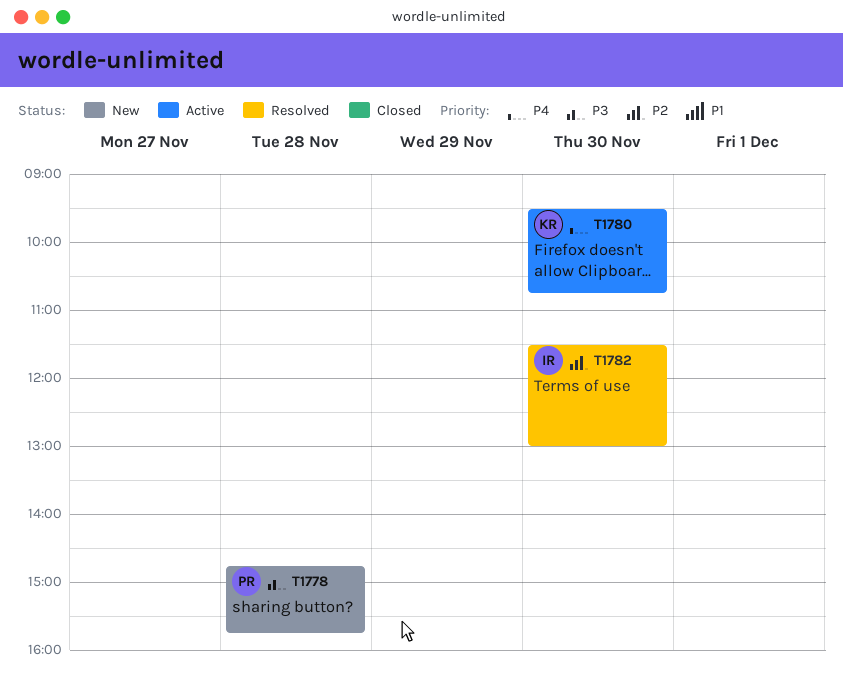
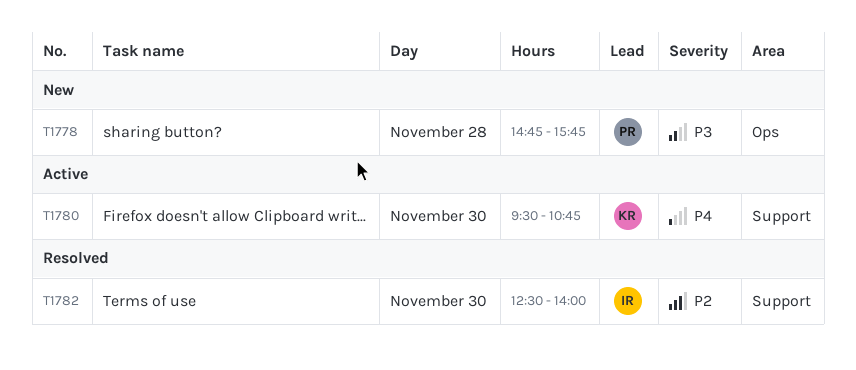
T1782, begins: 11:30 -> 12:30
T1782, ends: 13:00 -> 14:00

